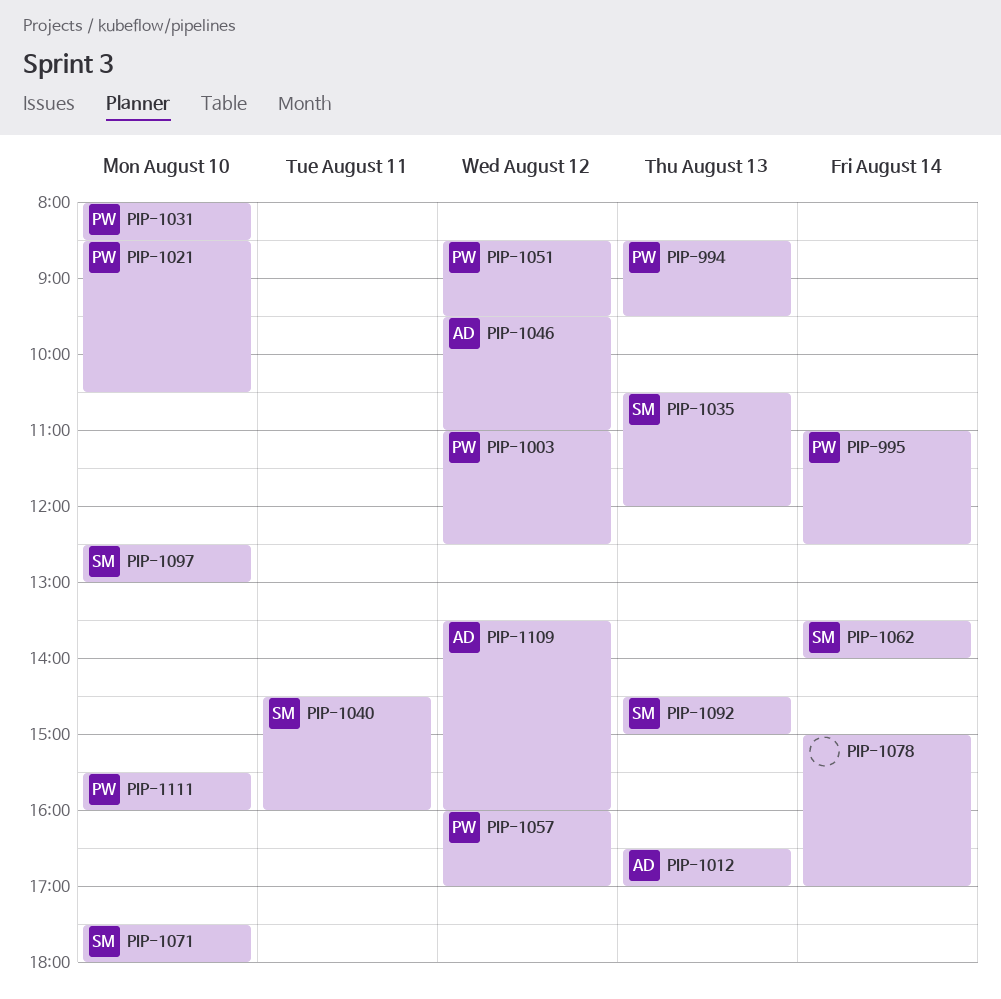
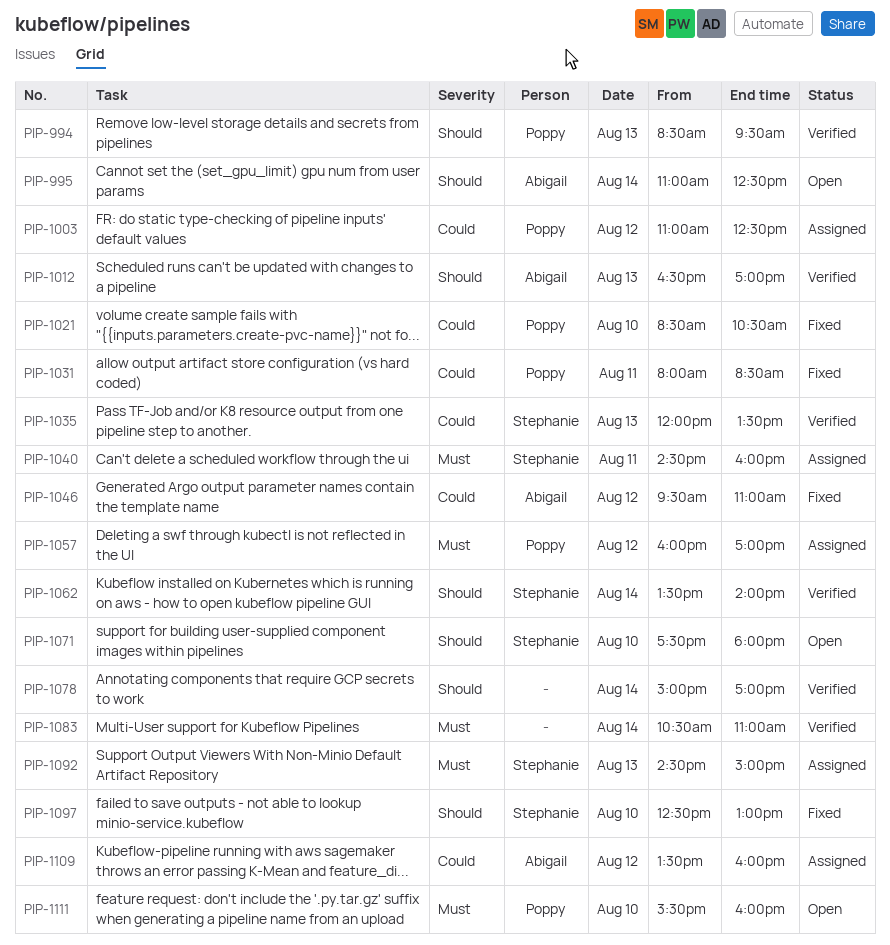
PIP-995, owner: Poppy -> Abigail
PIP-1031, day: Aug 10 -> Aug 11
PIP-1035, begins: 10:30 -> 12:00
PIP-1035, ends: 12:00 -> 13:30
PIP-1051: present -> none
PIP-1083: none -> present

